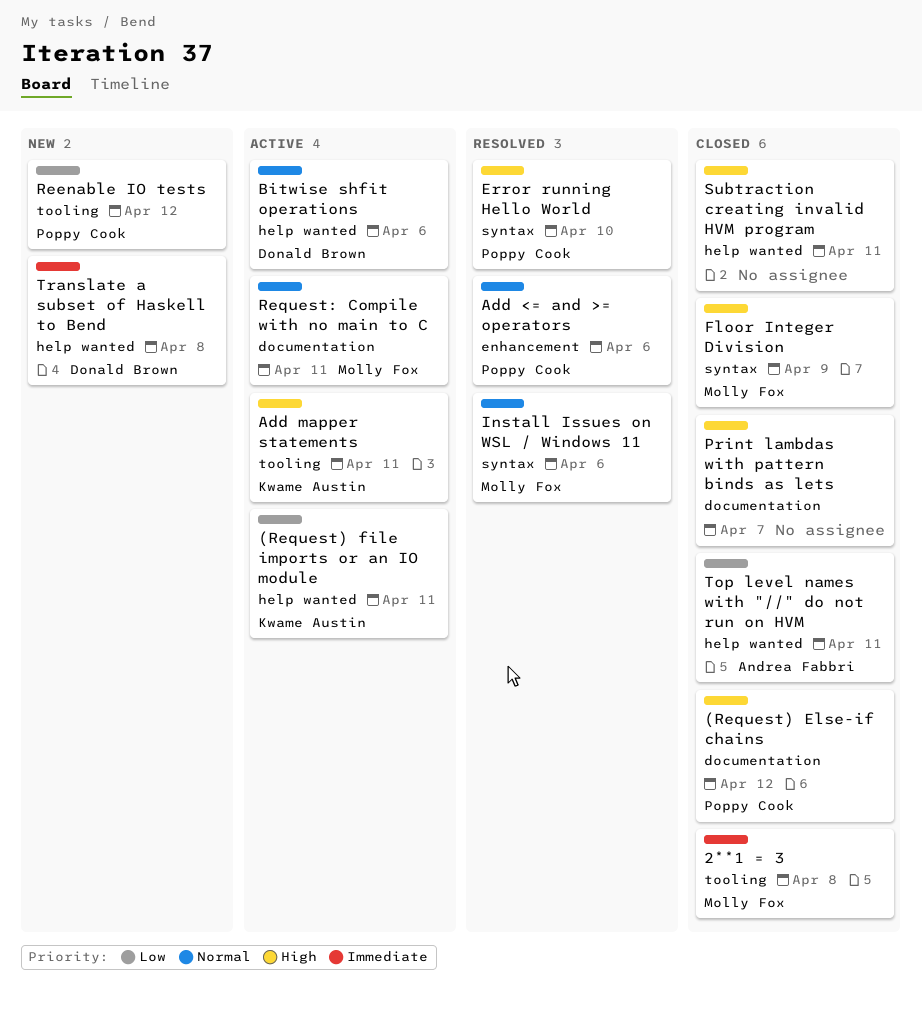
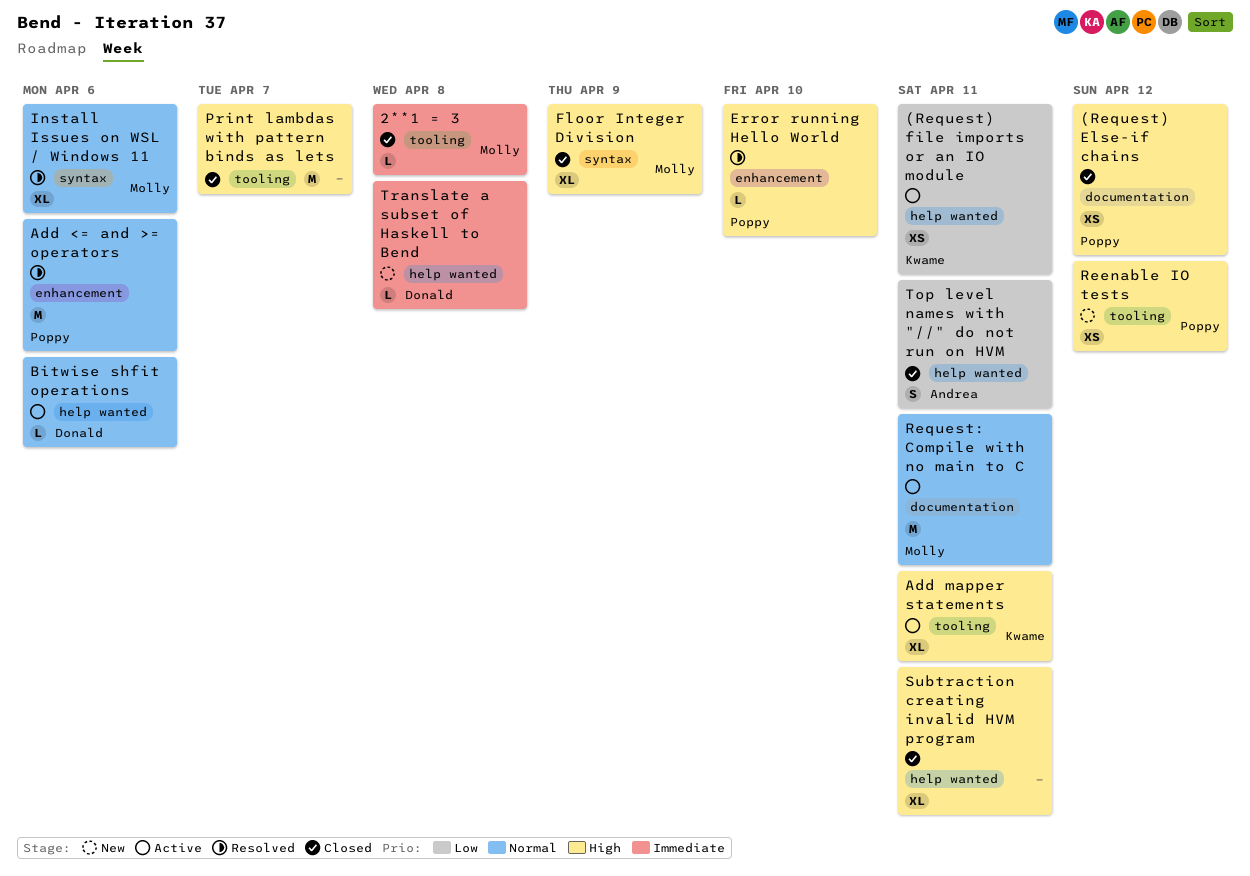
Error running Hello World, label: syntax -> enhancement
Print lambdas with pattern binds as lets, label: documentation -> tooling
Reenable IO tests, priority: Low -> High

